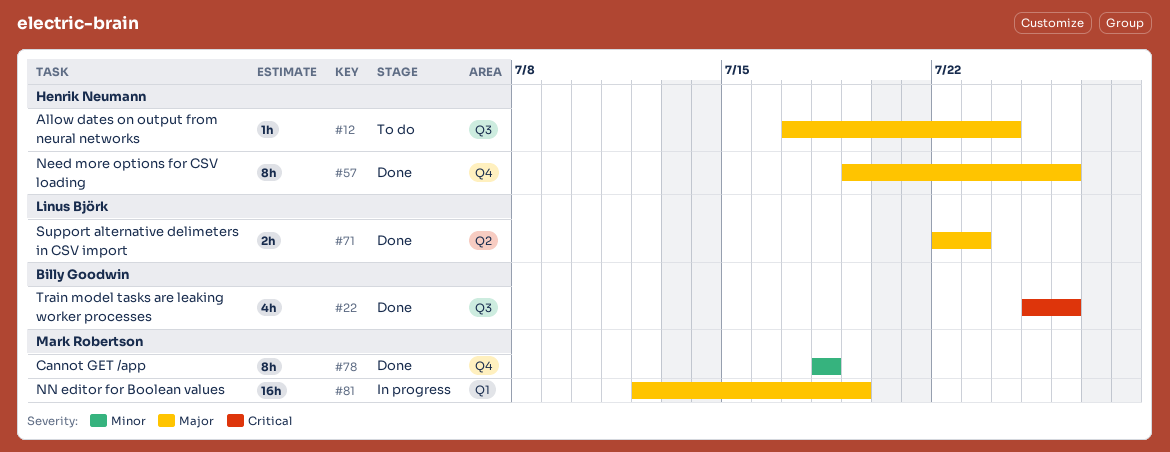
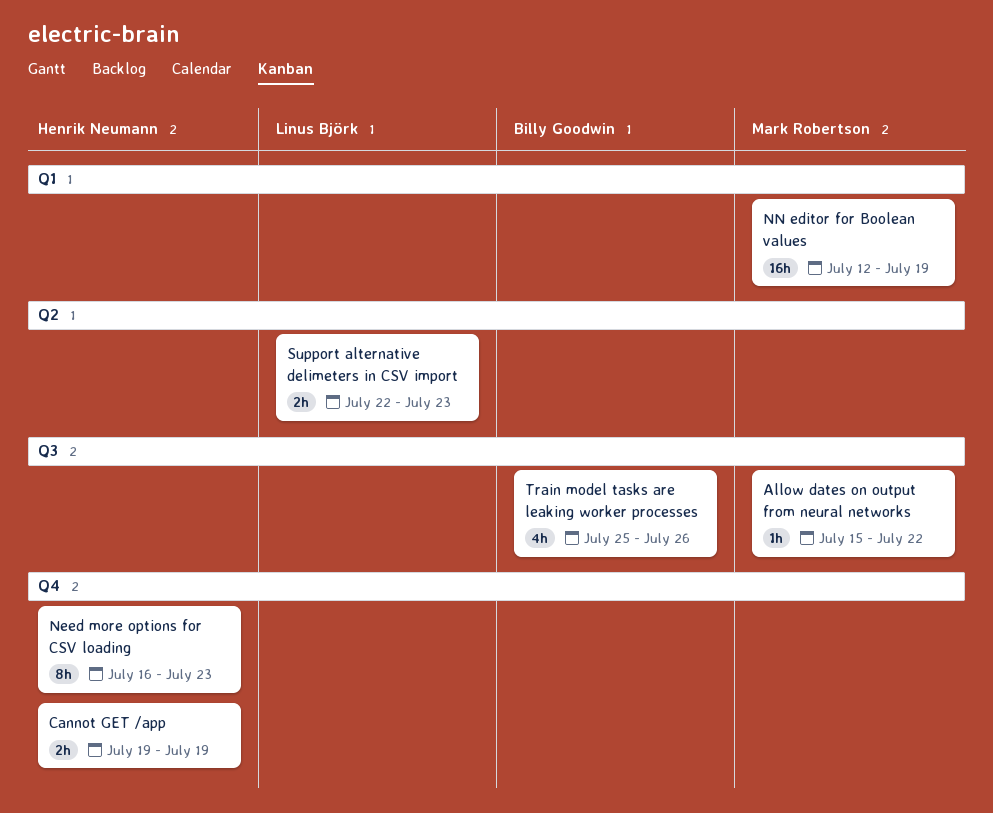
Allow dates on output from neural networks, owner: Henrik Neumann -> Mark Robertson
Allow dates on output from neural networks, start: Jul 17 -> Jul 15
Allow dates on output from neural networks, due: Jul 24 -> Jul 22
Cannot GET /app, owner: Mark Robertson -> Henrik Neumann
Cannot GET /app, estimate: 8h -> 2h
Cannot GET /app, start: Jul 18 -> Jul 19
Cannot GET /app, due: Jul 18 -> Jul 19
Need more options for CSV loading, start: Jul 19 -> Jul 16
Need more options for CSV loading, due: Jul 26 -> Jul 23

